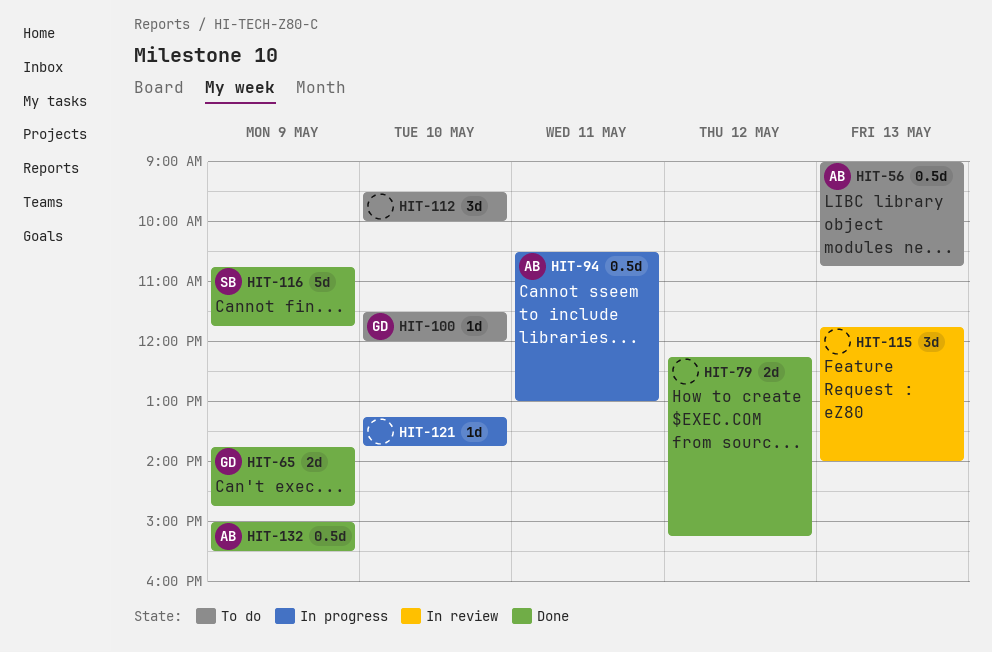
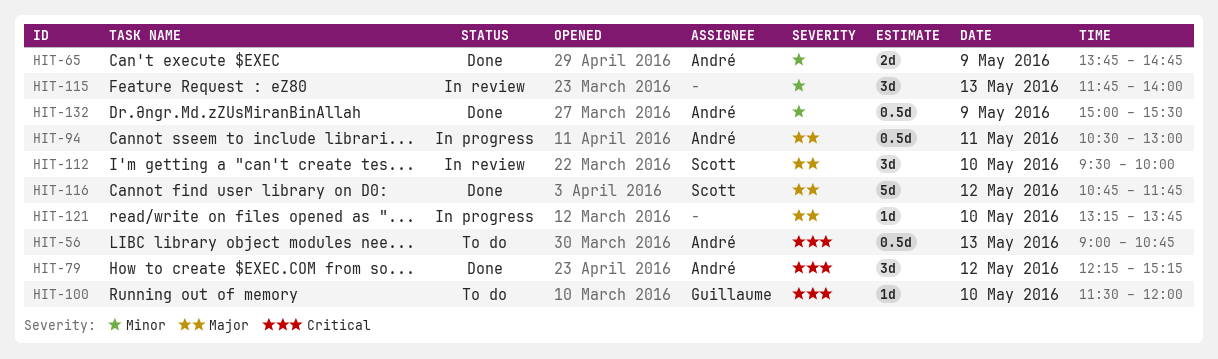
HIT-65, owner: Guillaume -> André
HIT-79, owner: none -> André
HIT-79, estimate: 2d -> 3d
HIT-112, status: To do -> In review
HIT-112, owner: none -> Scott
HIT-116, day: May 9 -> May 12

